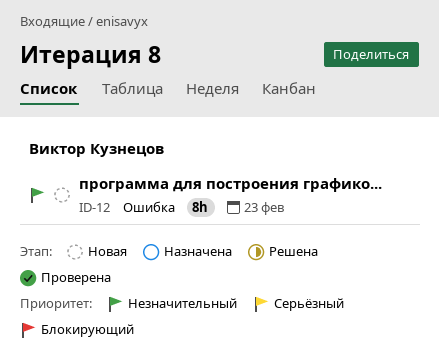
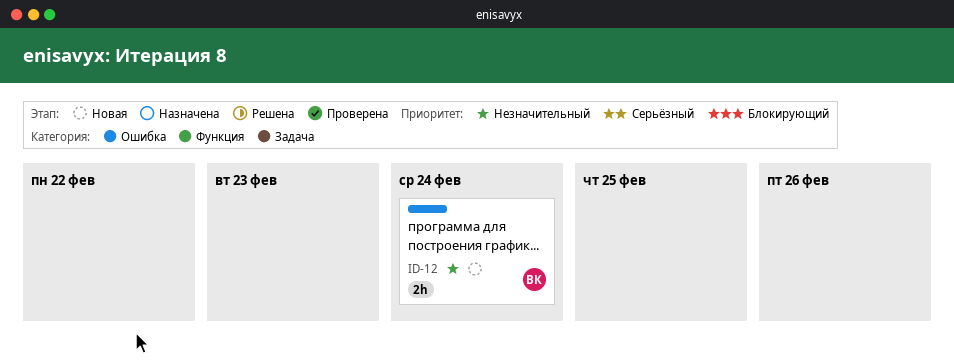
ID-12, estimate: 8h -> 2h
ID-12, due: Feb 23 -> Feb 24

